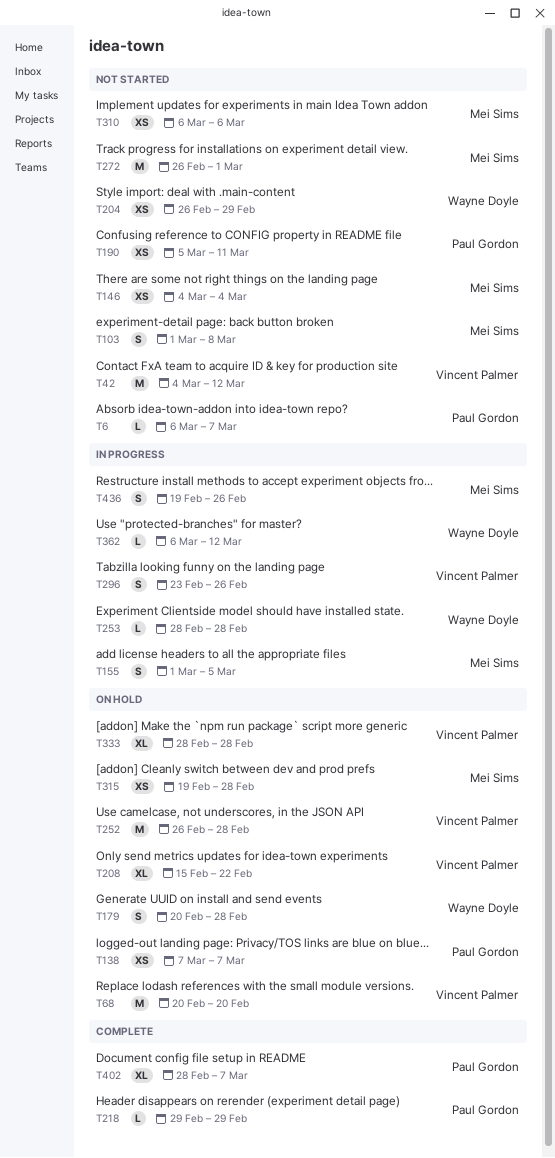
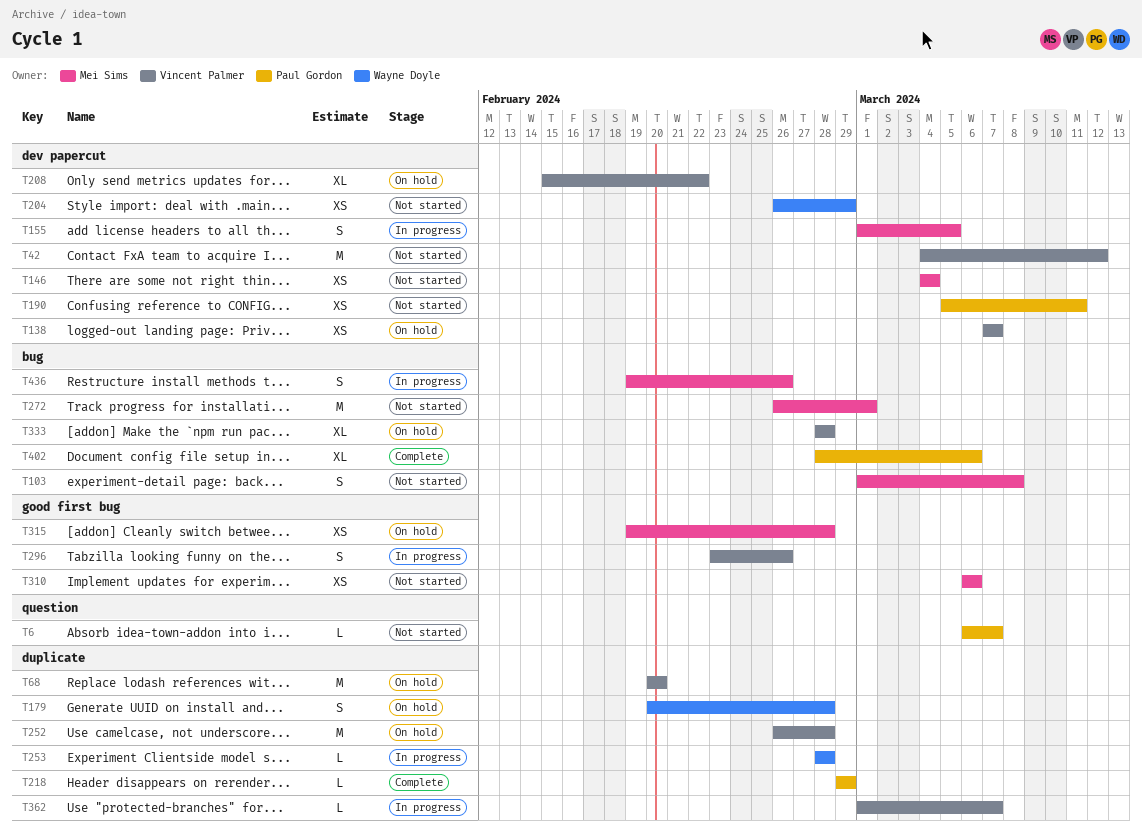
T138, owner: Paul Gordon -> Vincent Palmer
T362, owner: Wayne Doyle -> Vincent Palmer
T362, start: Mar 6 -> Mar 1
T362, due: Mar 12 -> Mar 7
T402, due: Mar 7 -> Mar 6

